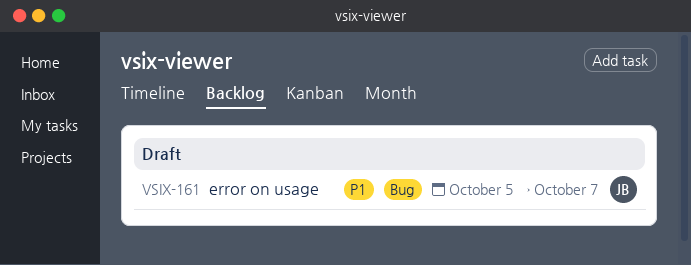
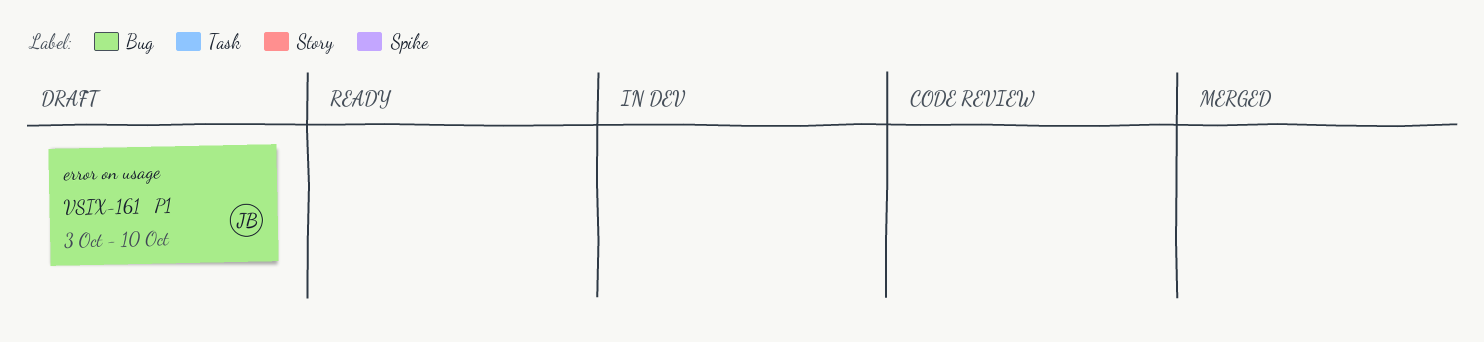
VSIX-161, start: Oct 5 -> Oct 3
VSIX-161, due: Oct 7 -> Oct 10

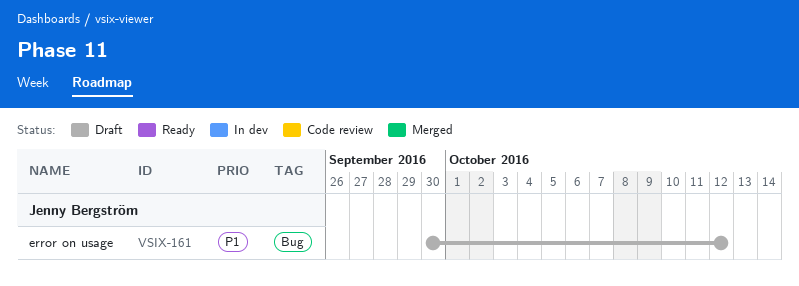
VSIX-161, start: Oct 3 -> Sep 30
VSIX-161, due: Oct 10 -> Oct 12

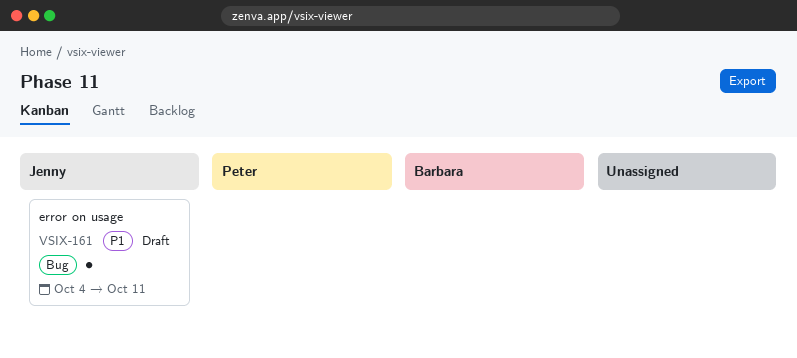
VSIX-161, start: Sep 30 -> Oct 4
VSIX-161, due: Oct 12 -> Oct 11

